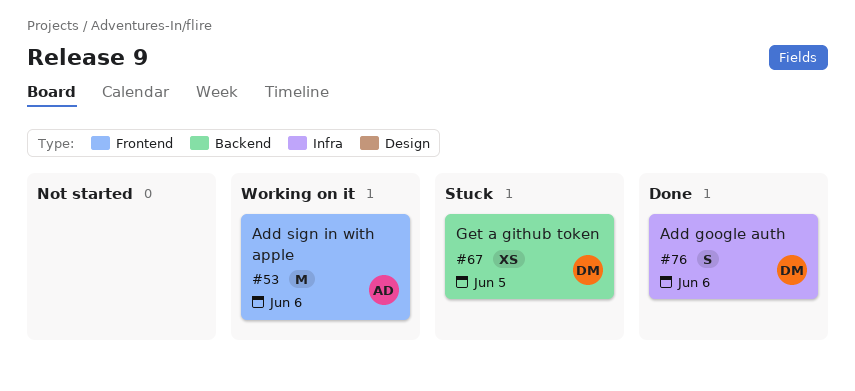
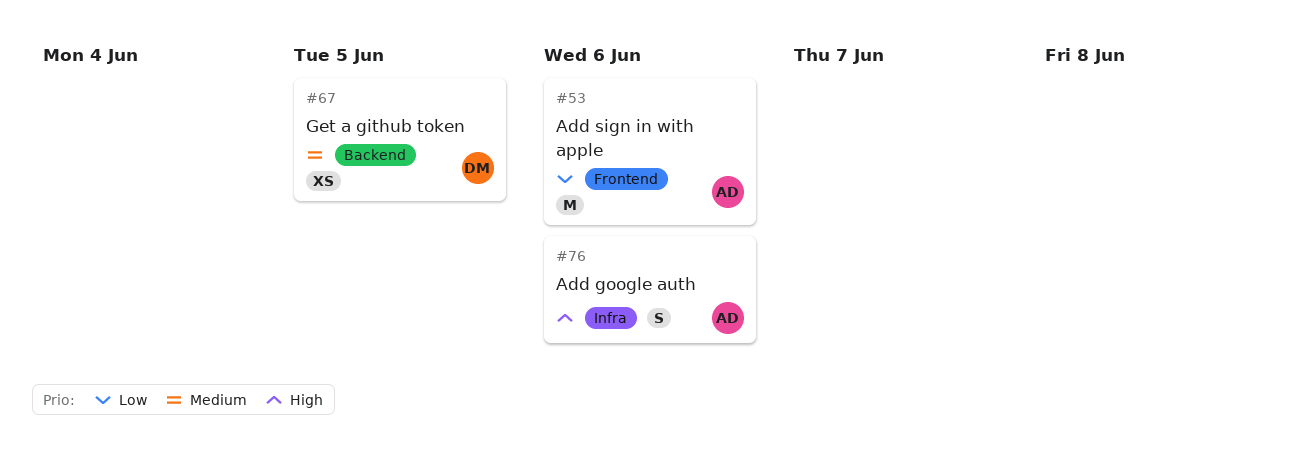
#76, owner: DM -> AD

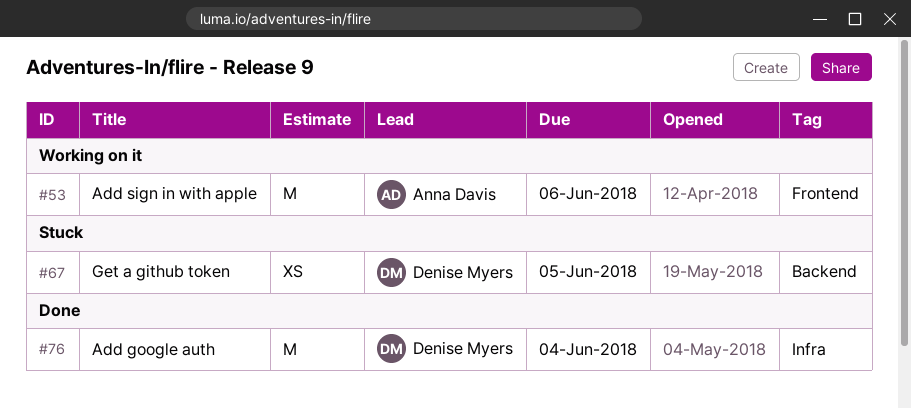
#76, owner: Anna Davis -> Denise Myers
#76, estimate: S -> M
#76, due: Jun 6 -> Jun 4

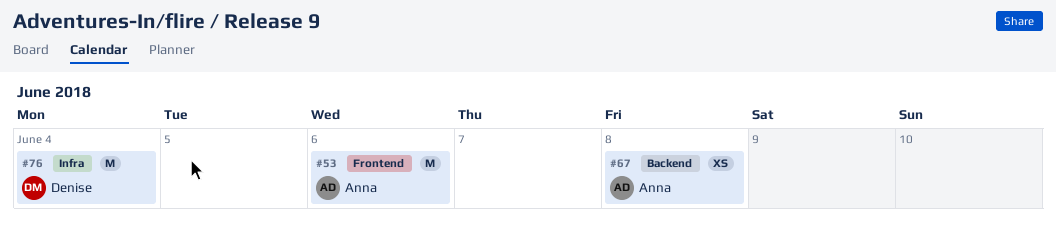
#67, owner: Denise Myers -> Anna Davis
#67, due: Jun 5 -> Jun 8

